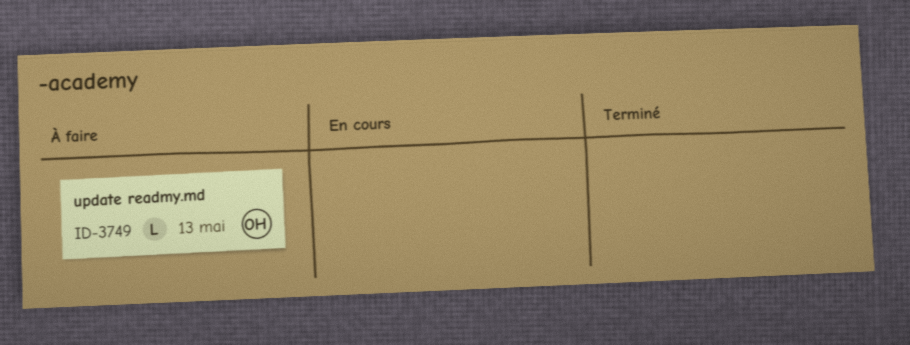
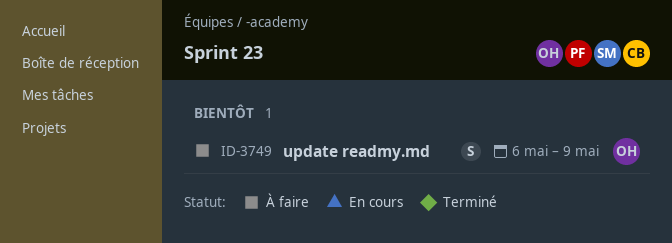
ID-3749, estimate: L -> S
ID-3749, due: May 13 -> May 9

